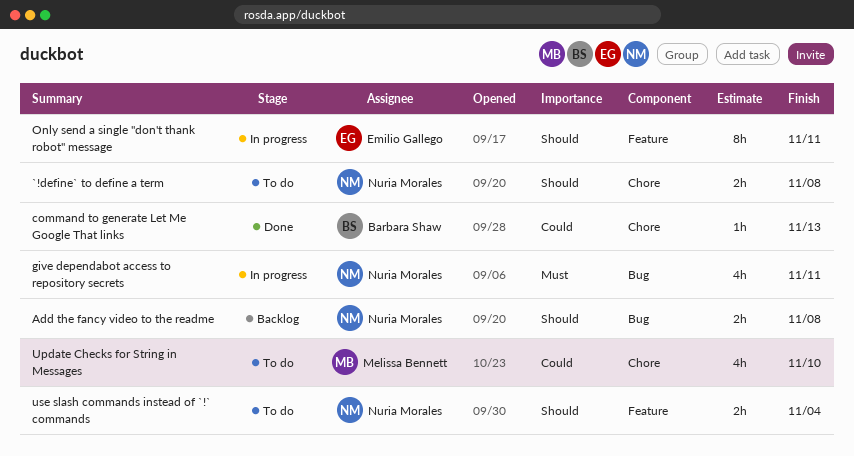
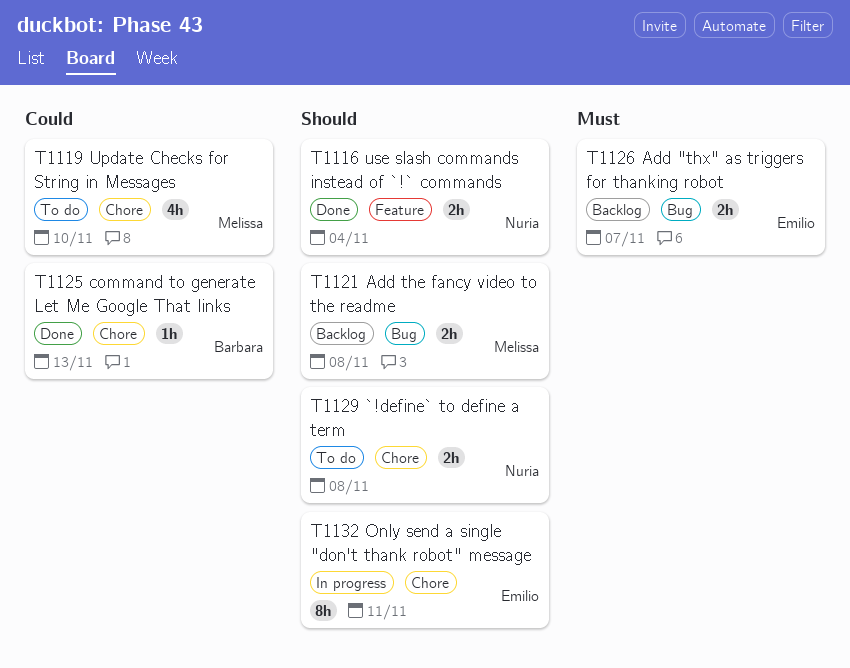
Add "thx" as triggers for thanking robot: none -> present
Add the fancy video to the readme, owner: Nuria Morales -> Melissa Bennett
give dependabot access to repository secrets: present -> none
Only send a single "don't thank robot" message, label: Feature -> Chore
use slash commands instead of `!` commands, status: To do -> Done

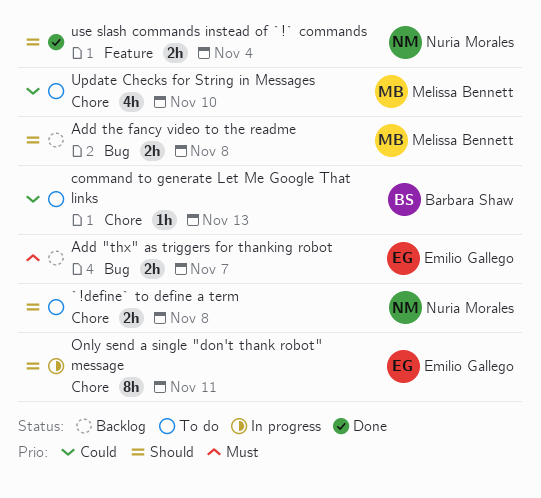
command to generate Let Me Google That links, status: Done -> To do

